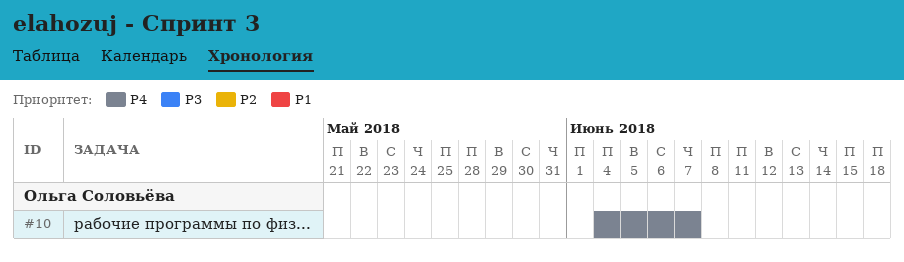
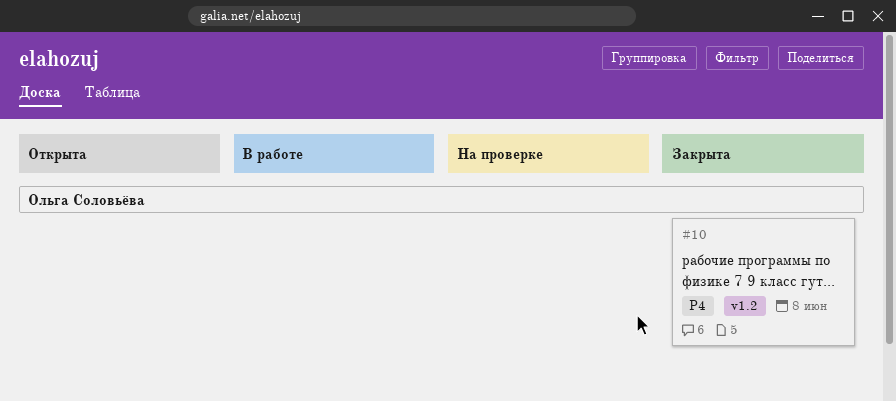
#10, due: Jun 7 -> Jun 8

